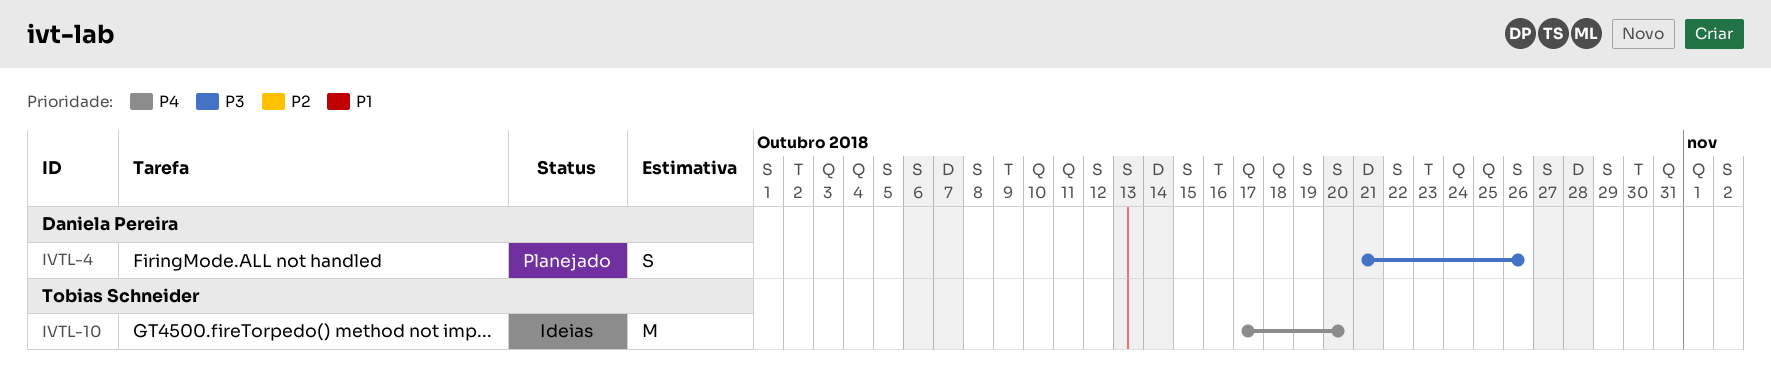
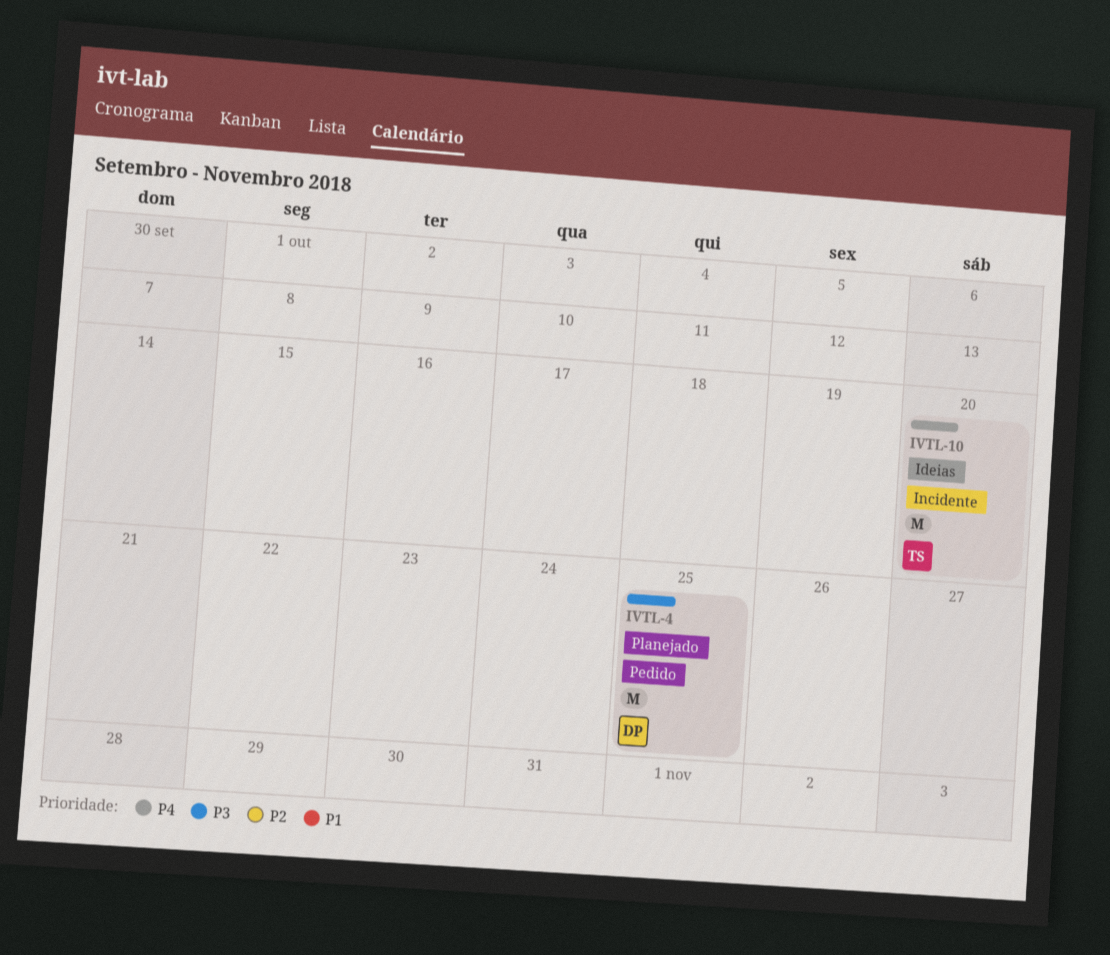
IVTL-4, estimate: S -> M
IVTL-4, due: Oct 26 -> Oct 25

